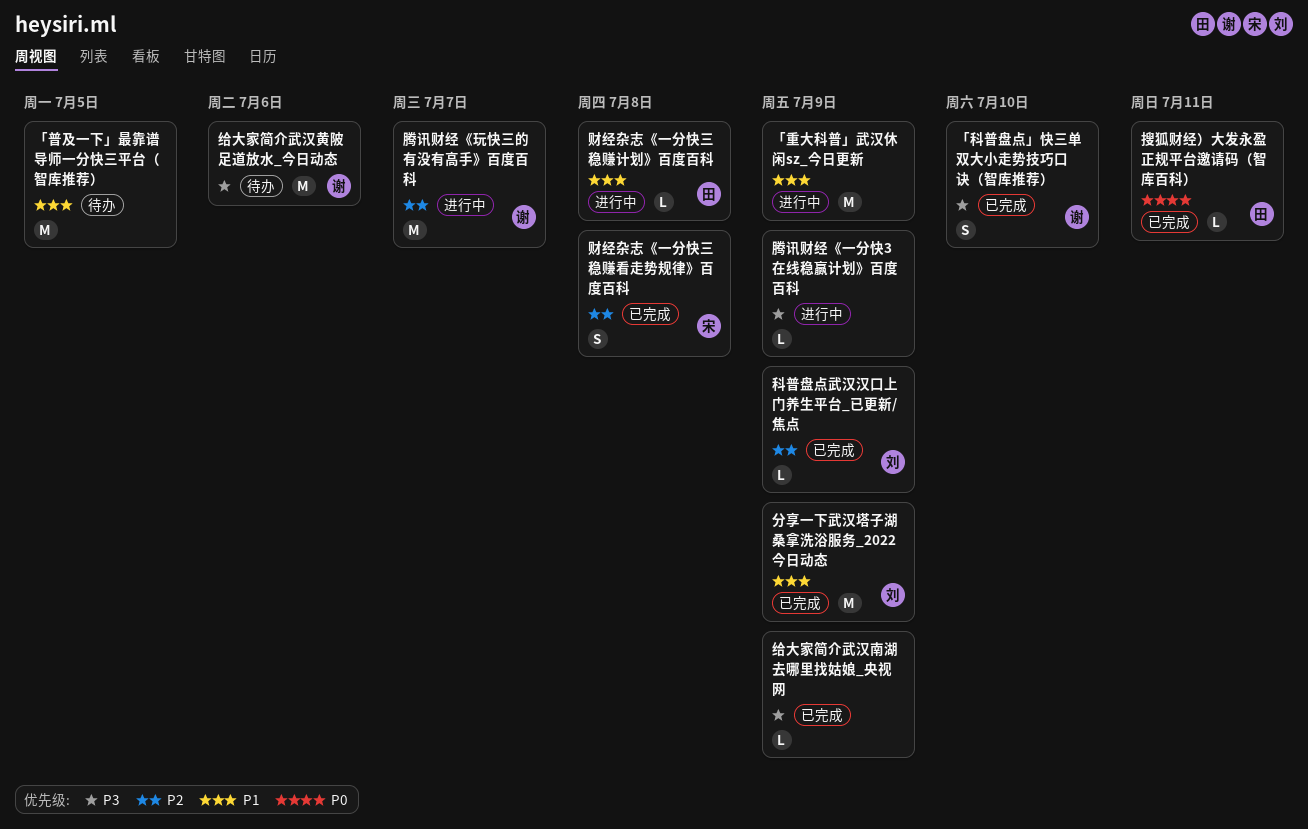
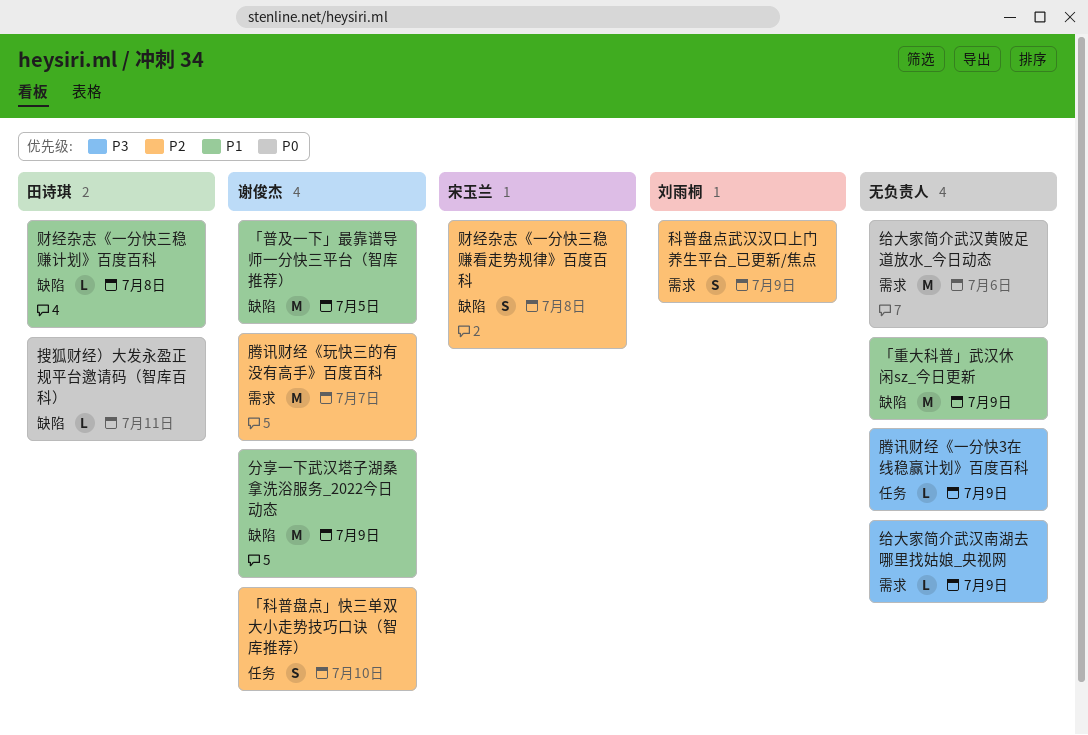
「普及一下」最靠谱导师一分快三平台（智库推荐）, owner: none -> 谢俊杰
「科普盘点」快三单双大小走势技巧口诀（智库推荐）, priority: P3 -> P2
分享一下武汉塔子湖桑拿洗浴服务_2022今日动态, owner: 刘雨桐 -> 谢俊杰
科普盘点武汉汉口上门养生平台_已更新/焦点, estimate: L -> S
给大家简介武汉黄陂足道放水_今日动态, owner: 谢俊杰 -> none
给大家简介武汉黄陂足道放水_今日动态, priority: P3 -> P0

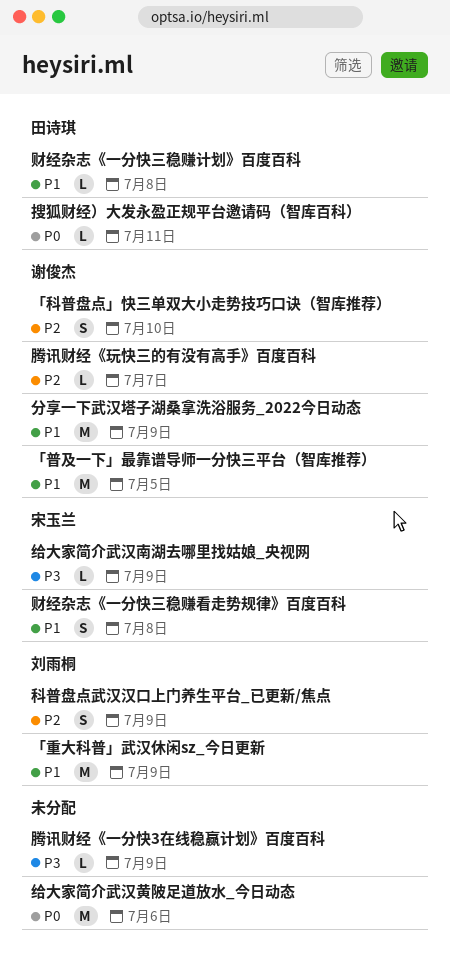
「重大科普」武汉休闲sz_今日更新, owner: none -> 刘雨桐
给大家简介武汉南湖去哪里找姑娘_央视网, owner: none -> 宋玉兰
腾讯财经《玩快三的有没有高手》百度百科, estimate: M -> L
财经杂志《一分快三稳赚看走势规律》百度百科, priority: P2 -> P1

